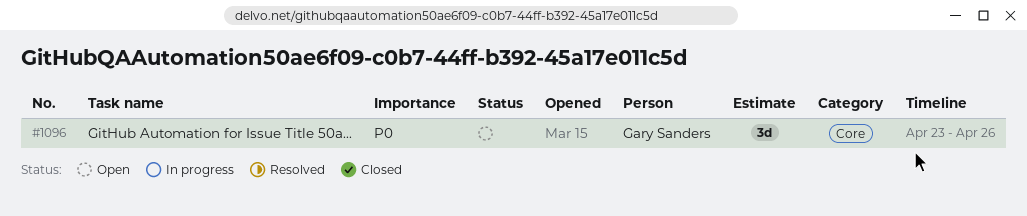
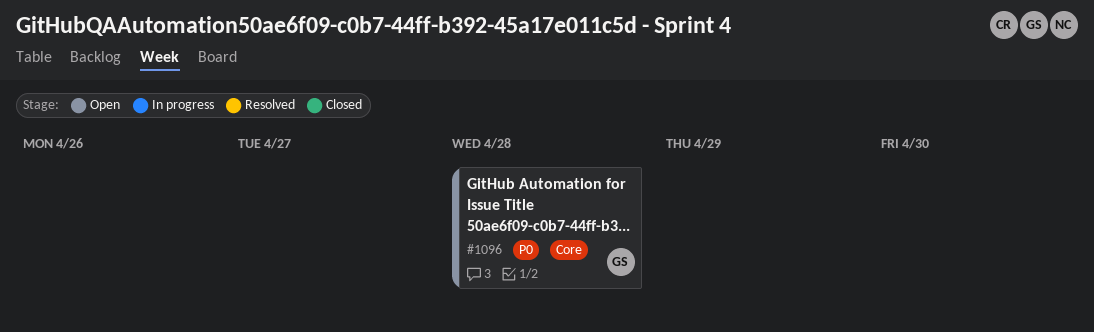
#1096, due: Apr 26 -> Apr 28

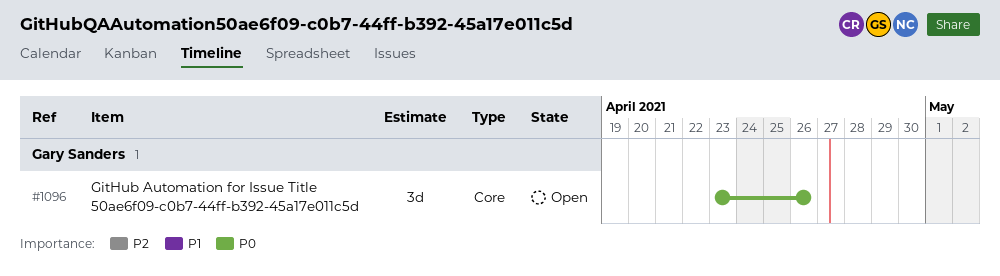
#1096, due: Apr 28 -> Apr 26

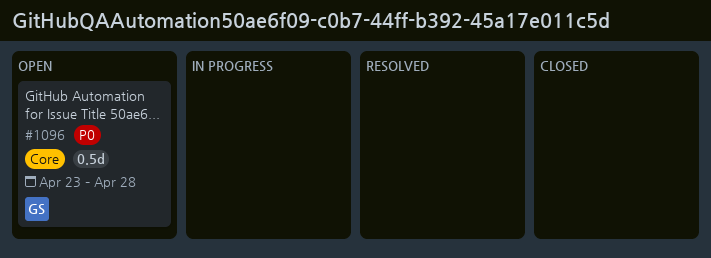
#1096, estimate: 3d -> 0.5d
#1096, due: Apr 26 -> Apr 28

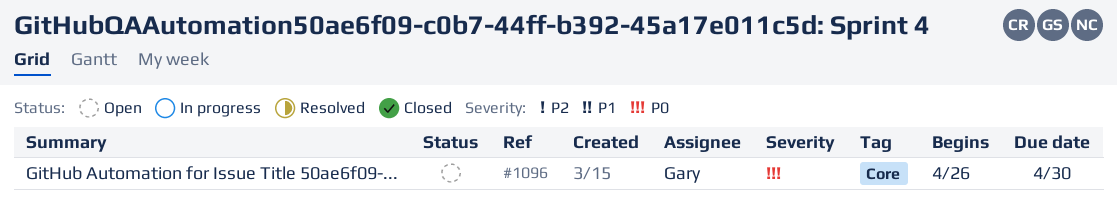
#1096, start: Apr 23 -> Apr 26
#1096, due: Apr 28 -> Apr 30

